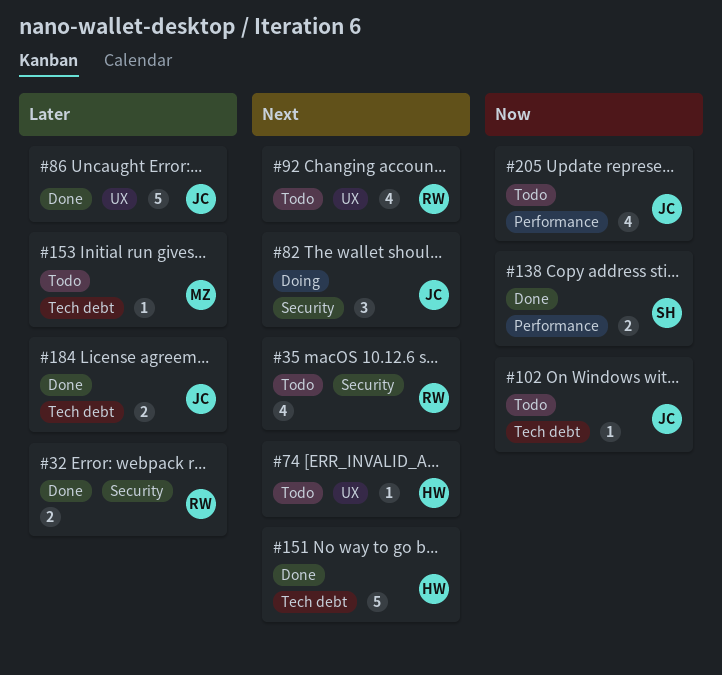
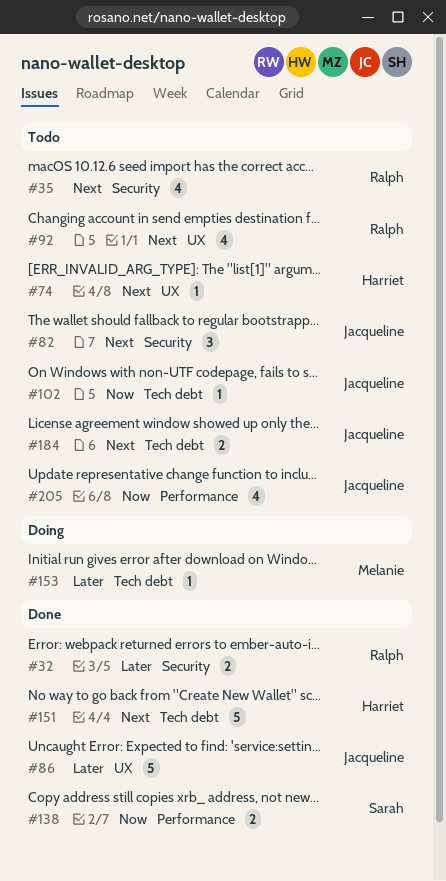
#82, status: Doing -> Todo
#153, status: Todo -> Doing
#184, status: Done -> Todo
#184, priority: Later -> Next

